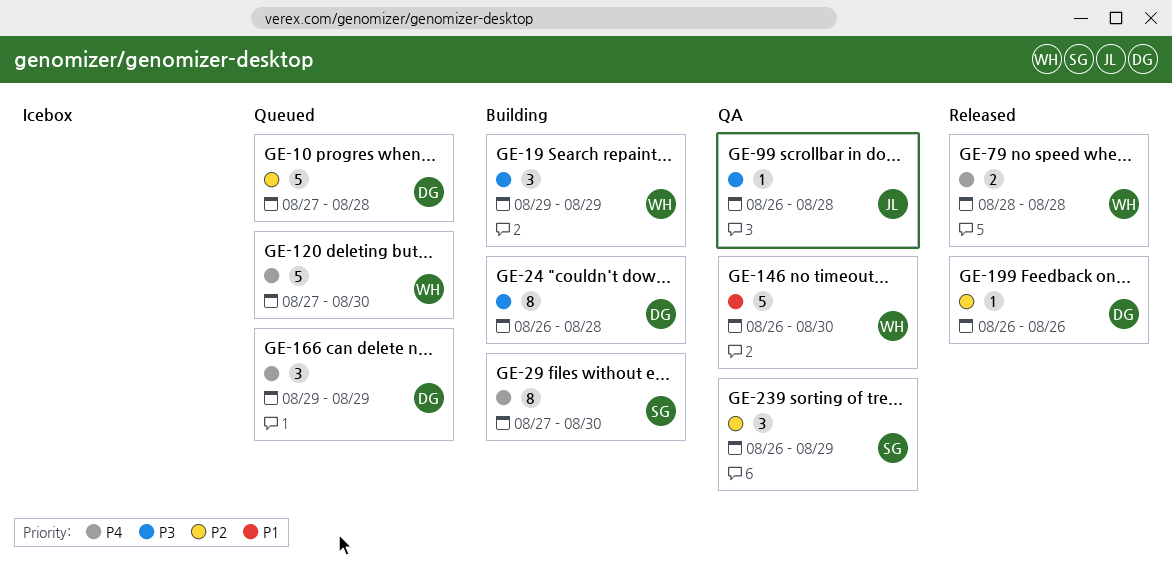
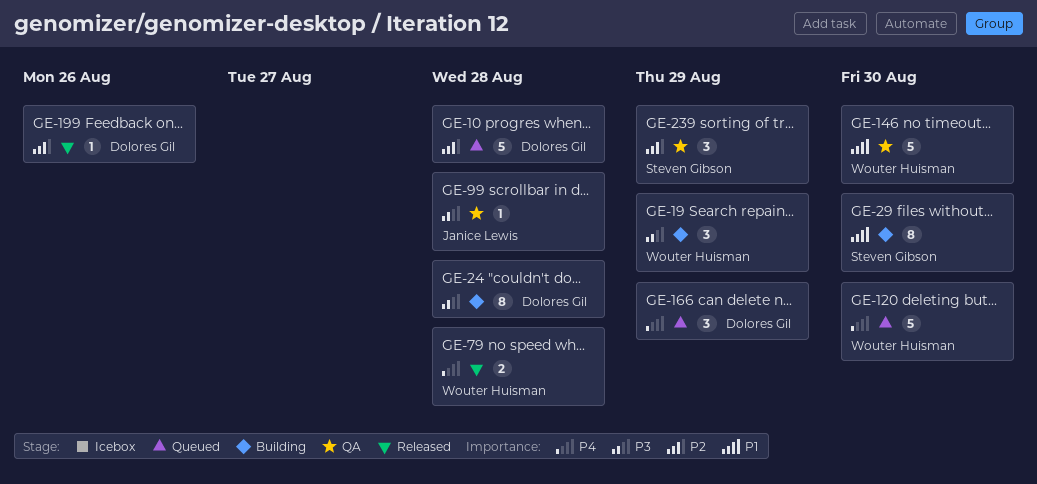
GE-29, priority: P4 -> P1

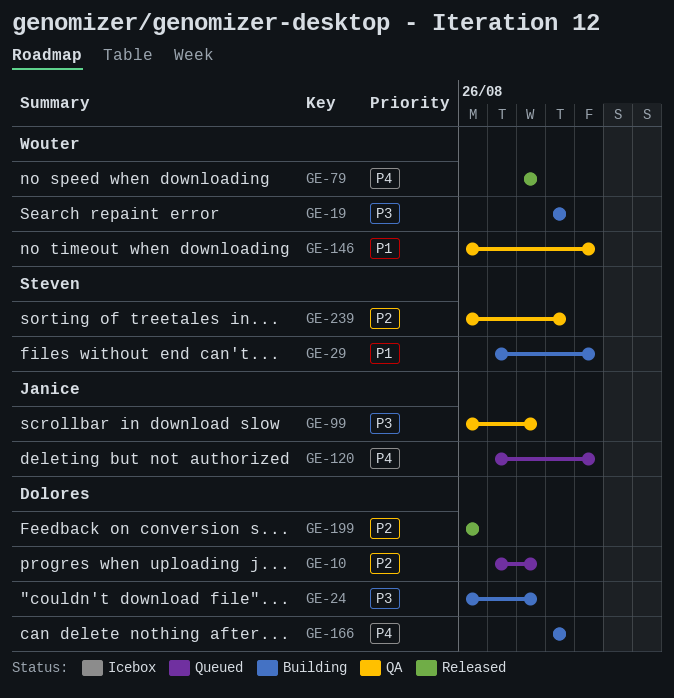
GE-120, owner: Wouter Huisman -> Janice Lewis
GE-166, status: Queued -> Building

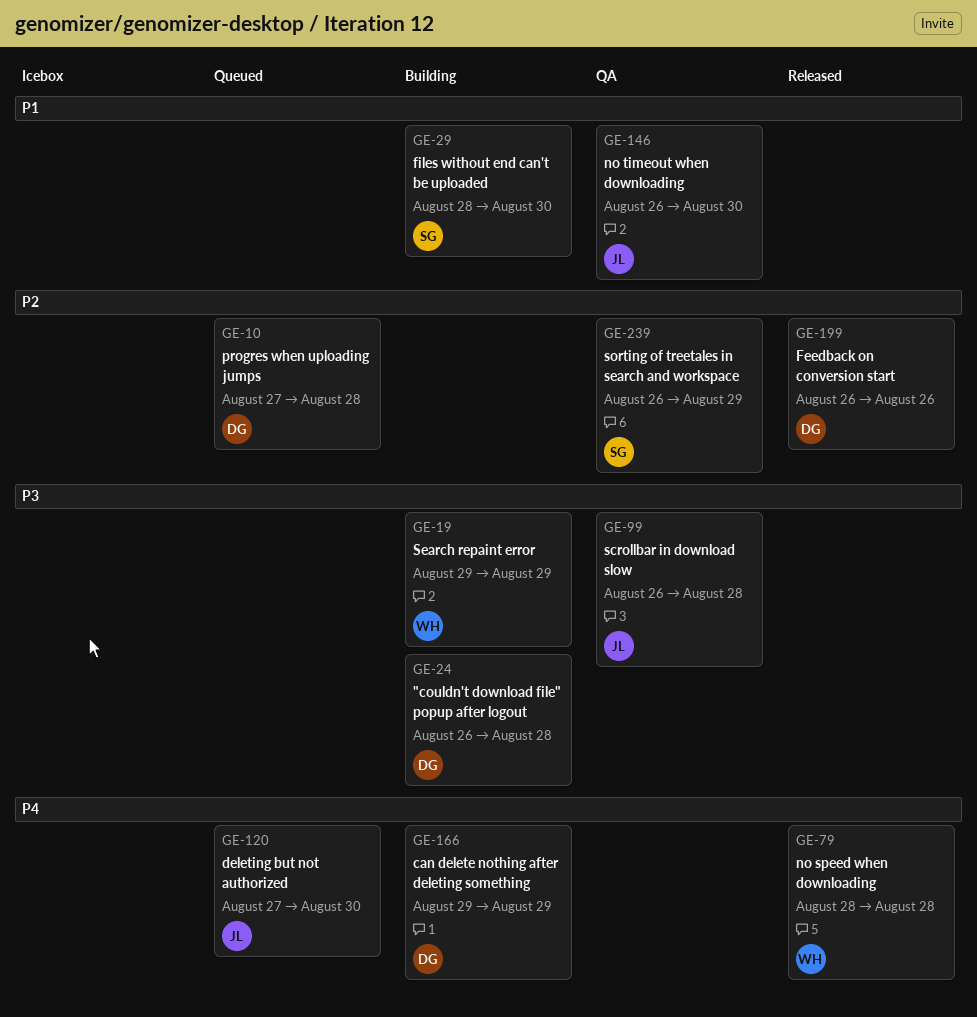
GE-29, start: Aug 27 -> Aug 28
GE-146, owner: Wouter -> Janice

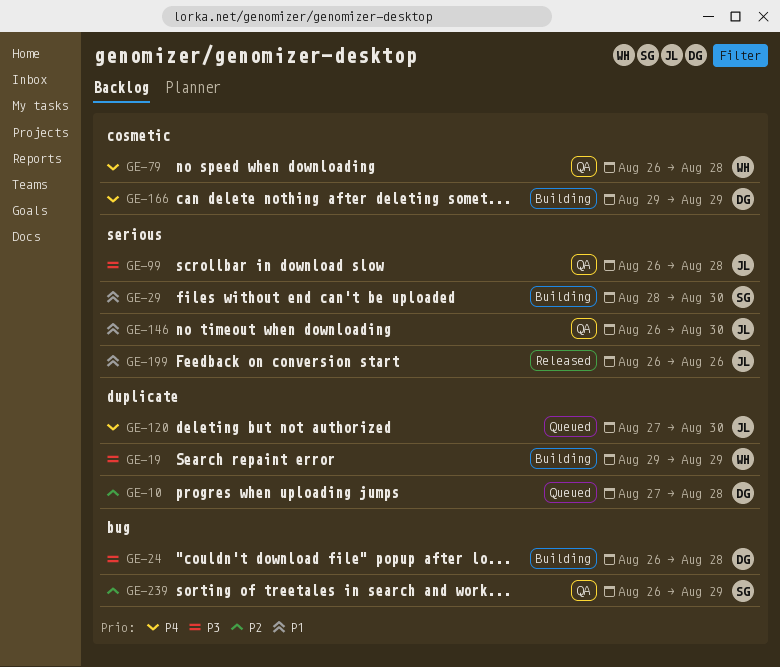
GE-79, status: Released -> QA
GE-79, start: Aug 28 -> Aug 26
GE-199, owner: DG -> JL
GE-199, priority: P2 -> P1

